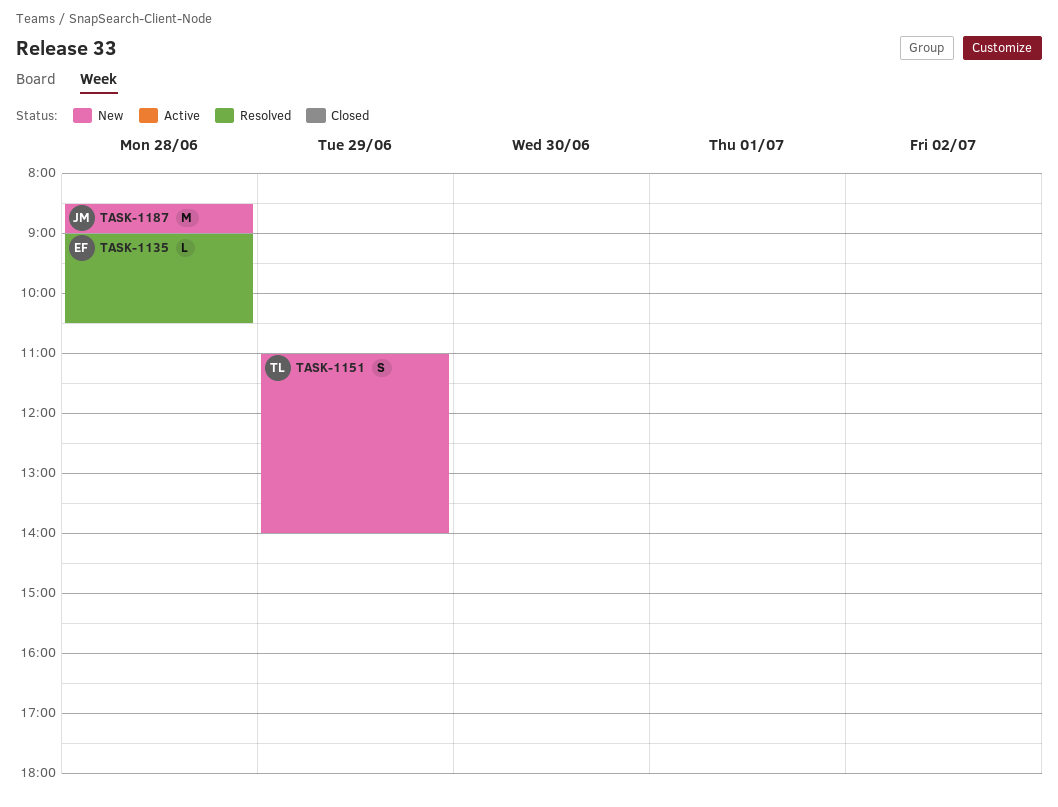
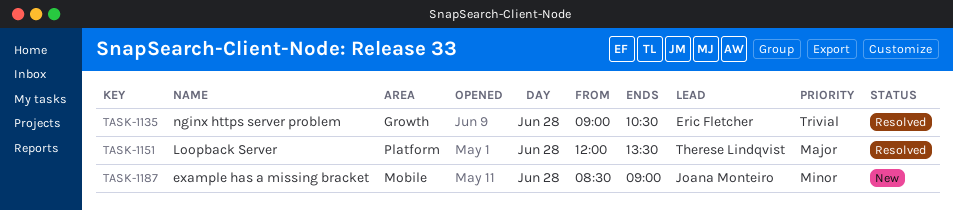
TASK-1151, status: New -> Resolved
TASK-1151, day: Jun 29 -> Jun 28
TASK-1151, begins: 11:00 -> 12:00
TASK-1151, ends: 14:00 -> 13:30

